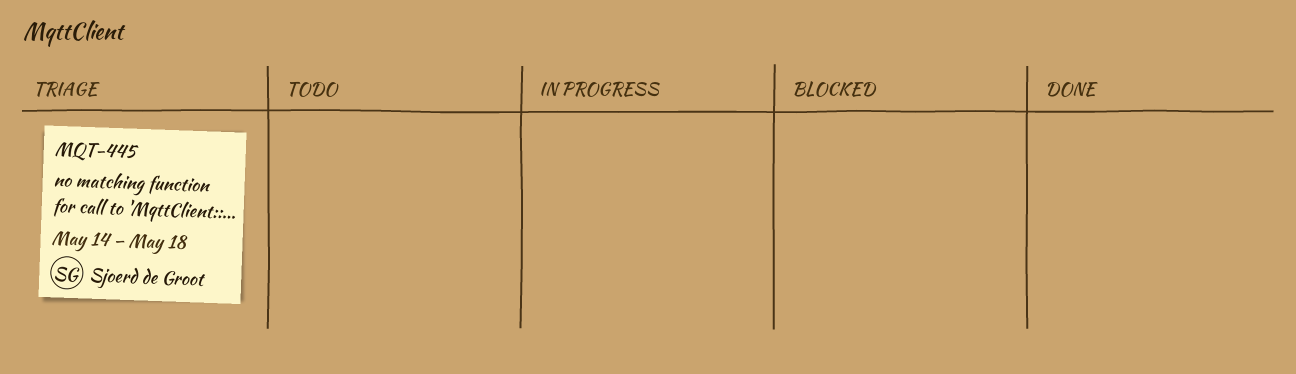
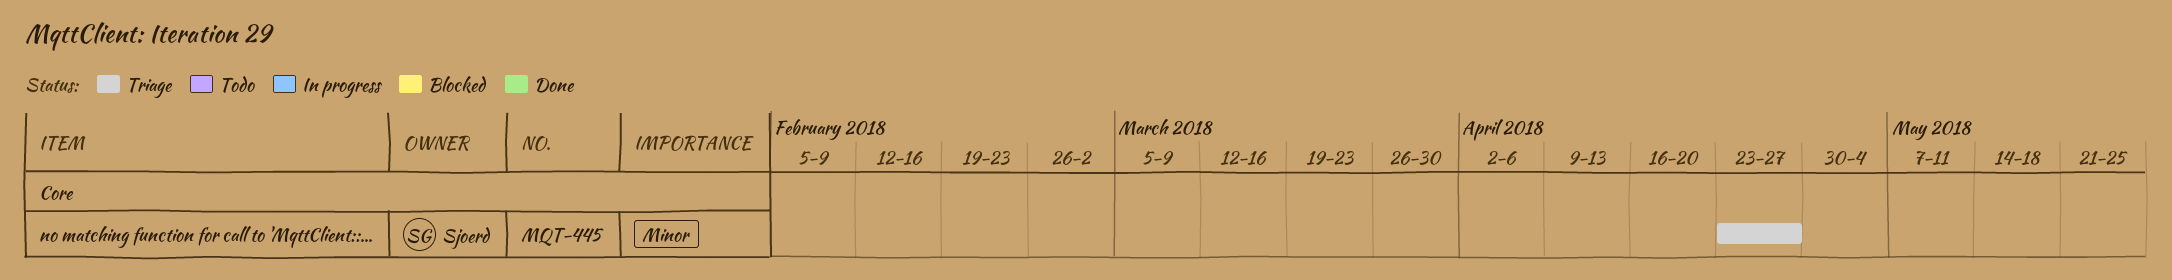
MQT-445, start: May 14 -> Apr 23
MQT-445, due: May 18 -> Apr 27

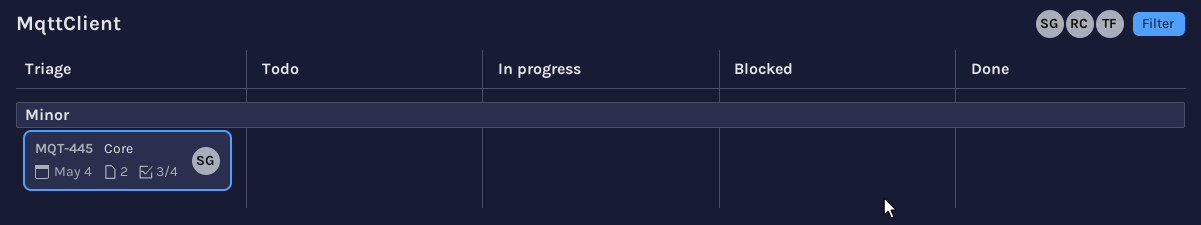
MQT-445, due: Apr 27 -> May 4

